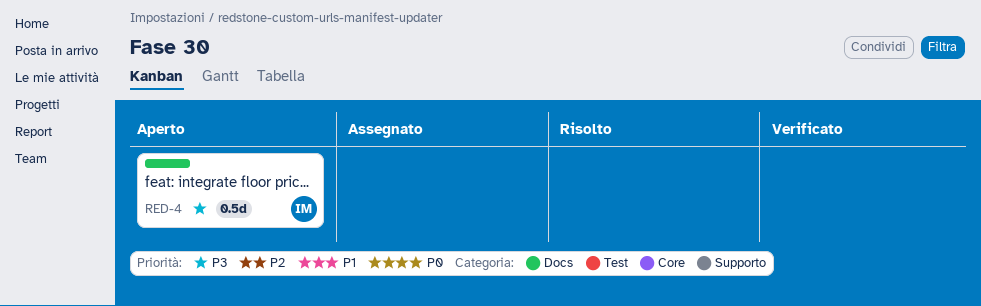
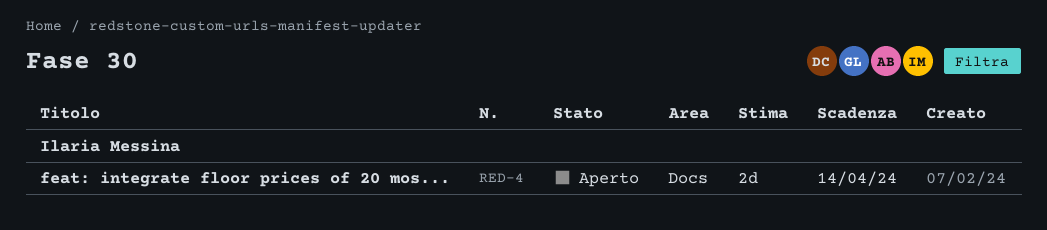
RED-4, estimate: 0.5d -> 2d

